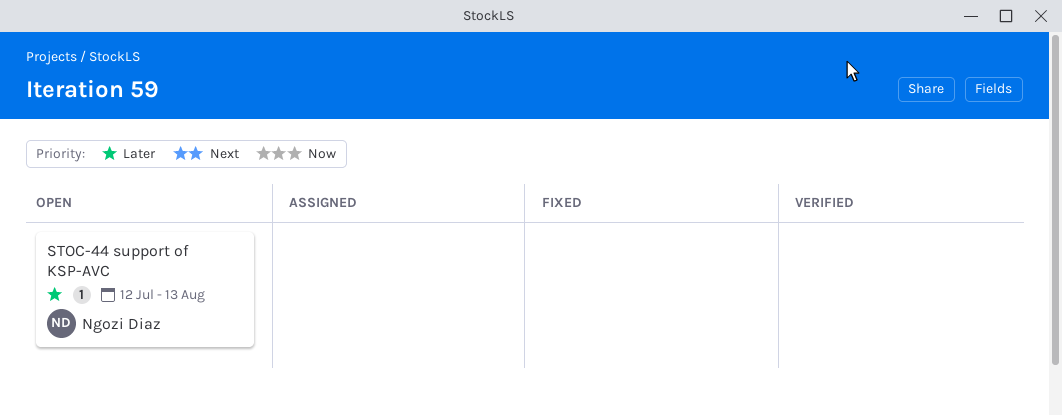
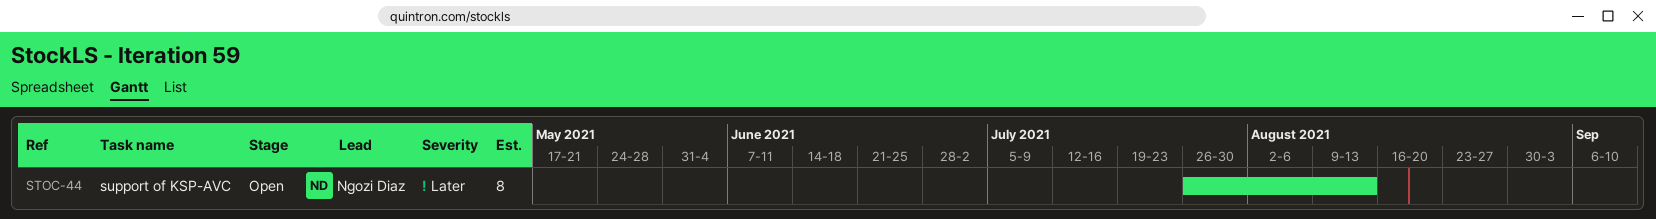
STOC-44, estimate: 1 -> 8
STOC-44, start: Jul 12 -> Jul 26

